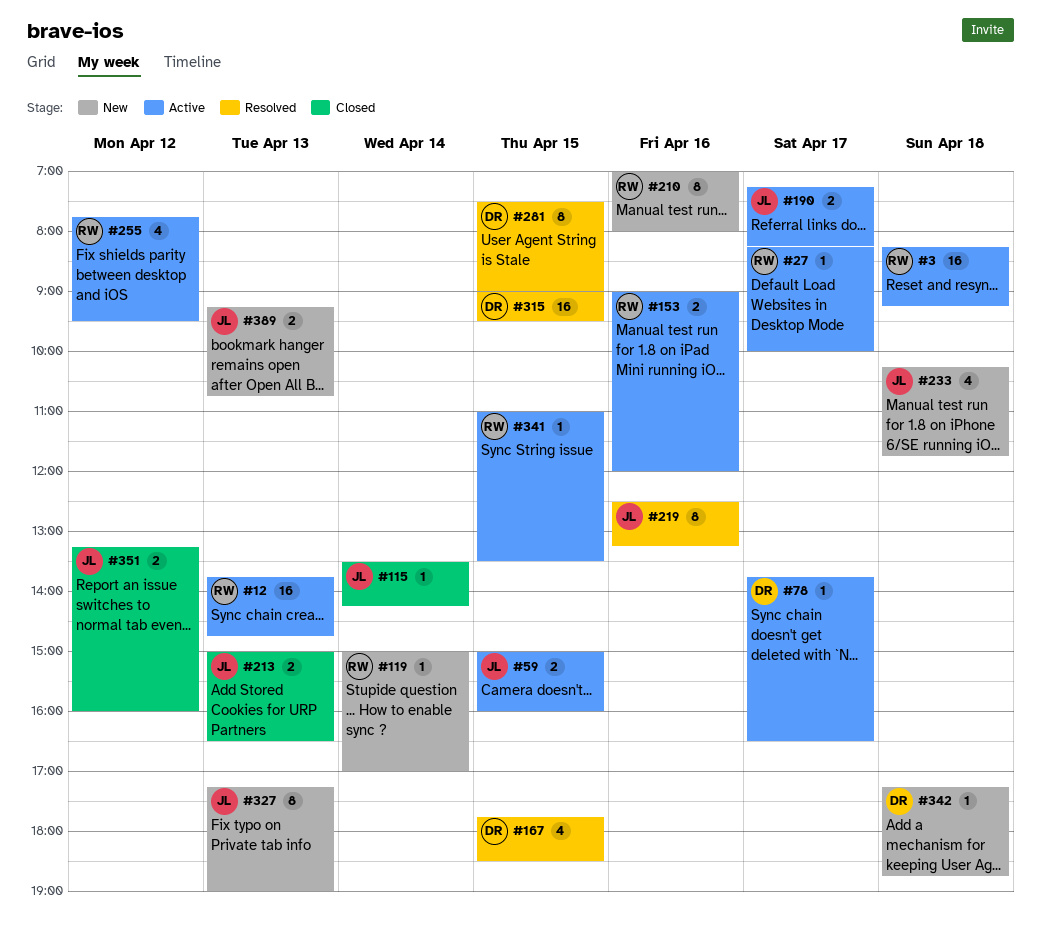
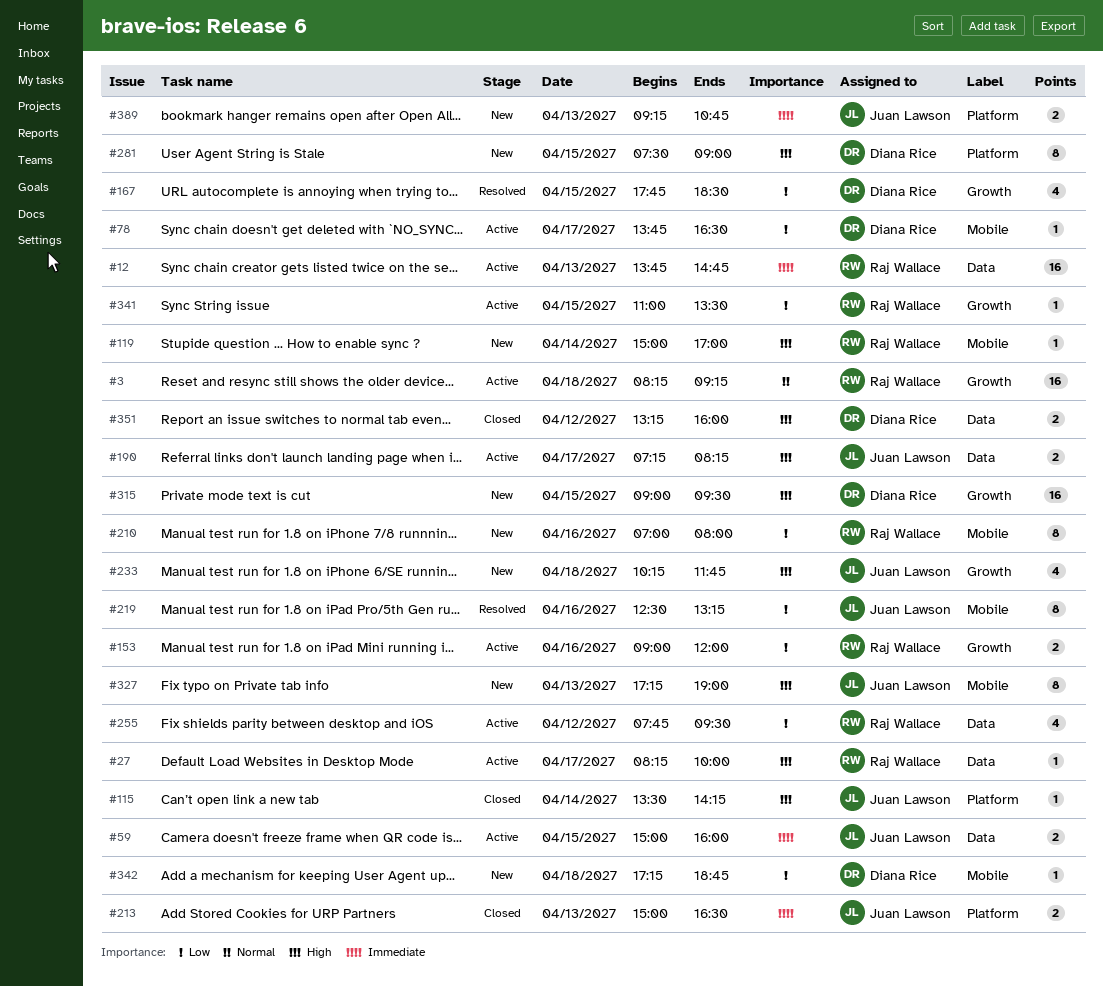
#281, status: Resolved -> New
#315, status: Resolved -> New
#351, owner: Juan Lawson -> Diana Rice

